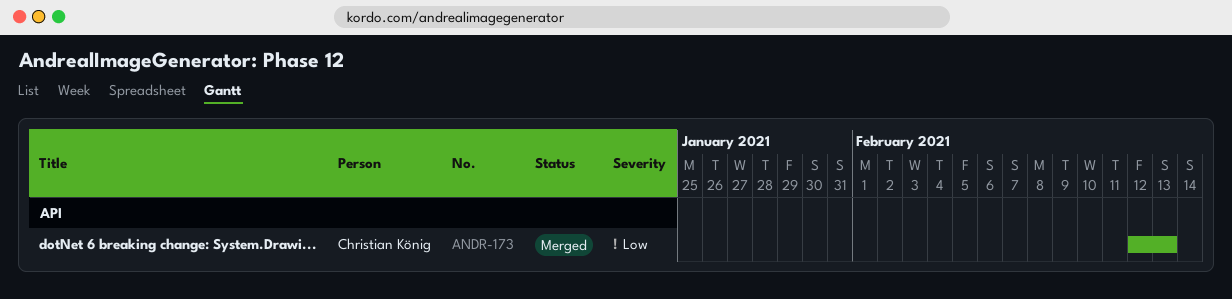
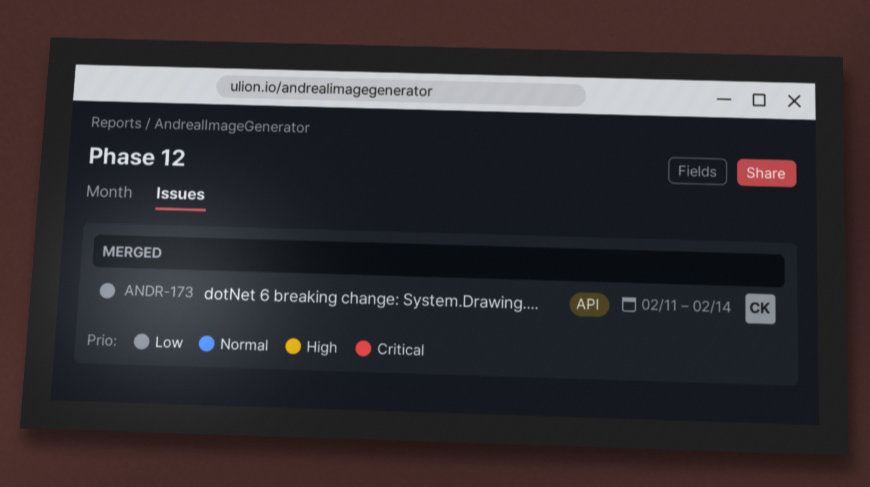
ANDR-173, start: Feb 12 -> Feb 11
ANDR-173, due: Feb 13 -> Feb 14

